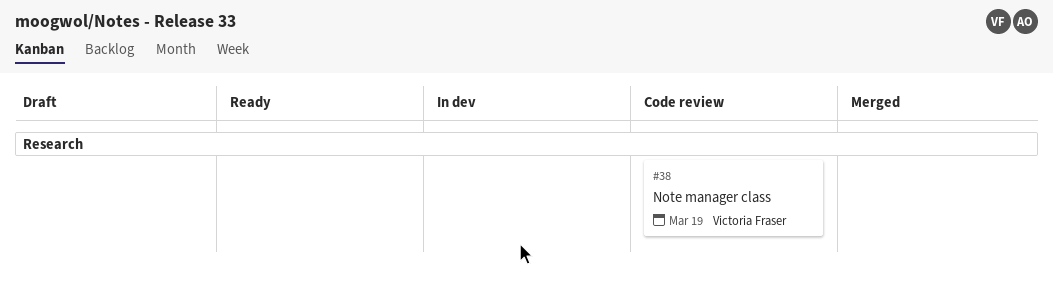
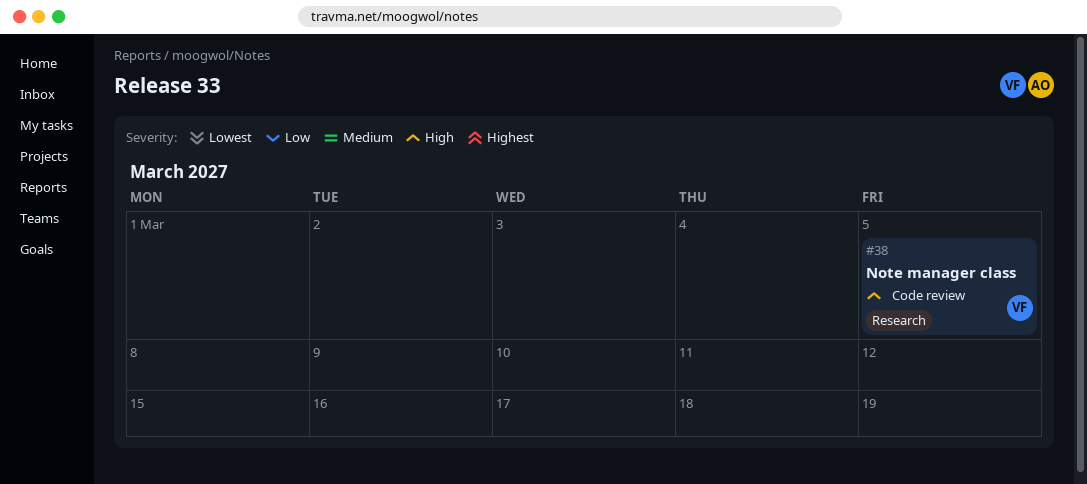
#38, due: Mar 19 -> Mar 5

